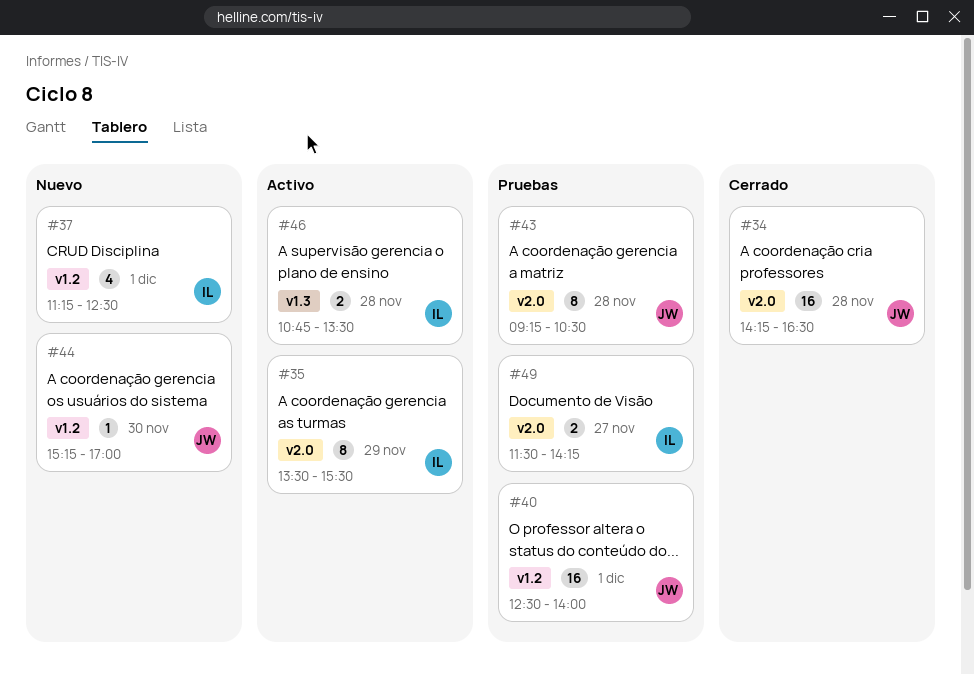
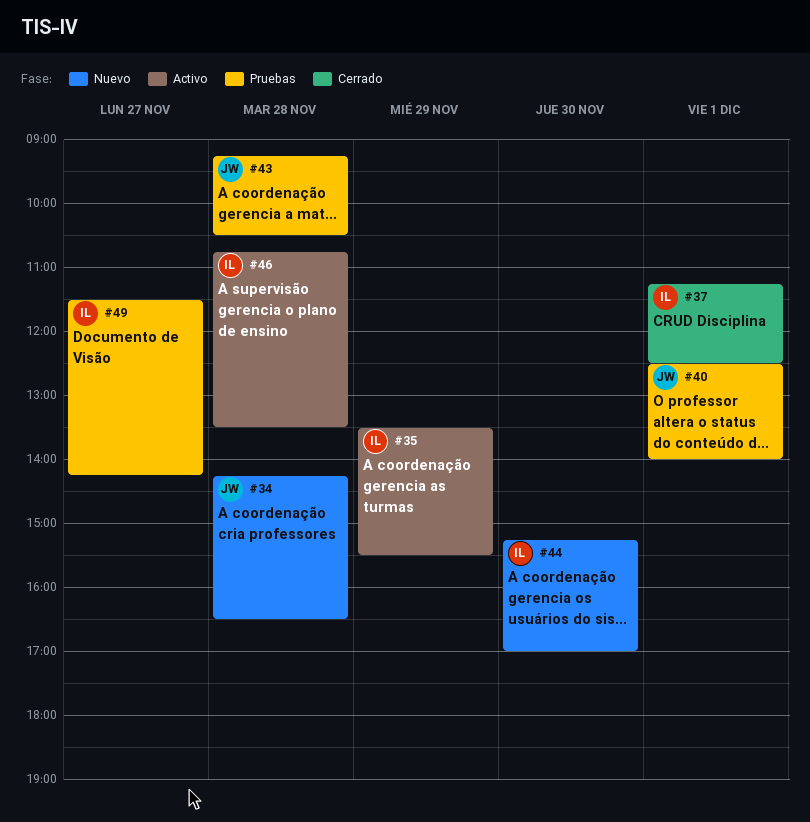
#34, status: Cerrado -> Nuevo
#37, status: Nuevo -> Cerrado
#44, owner: JW -> IL

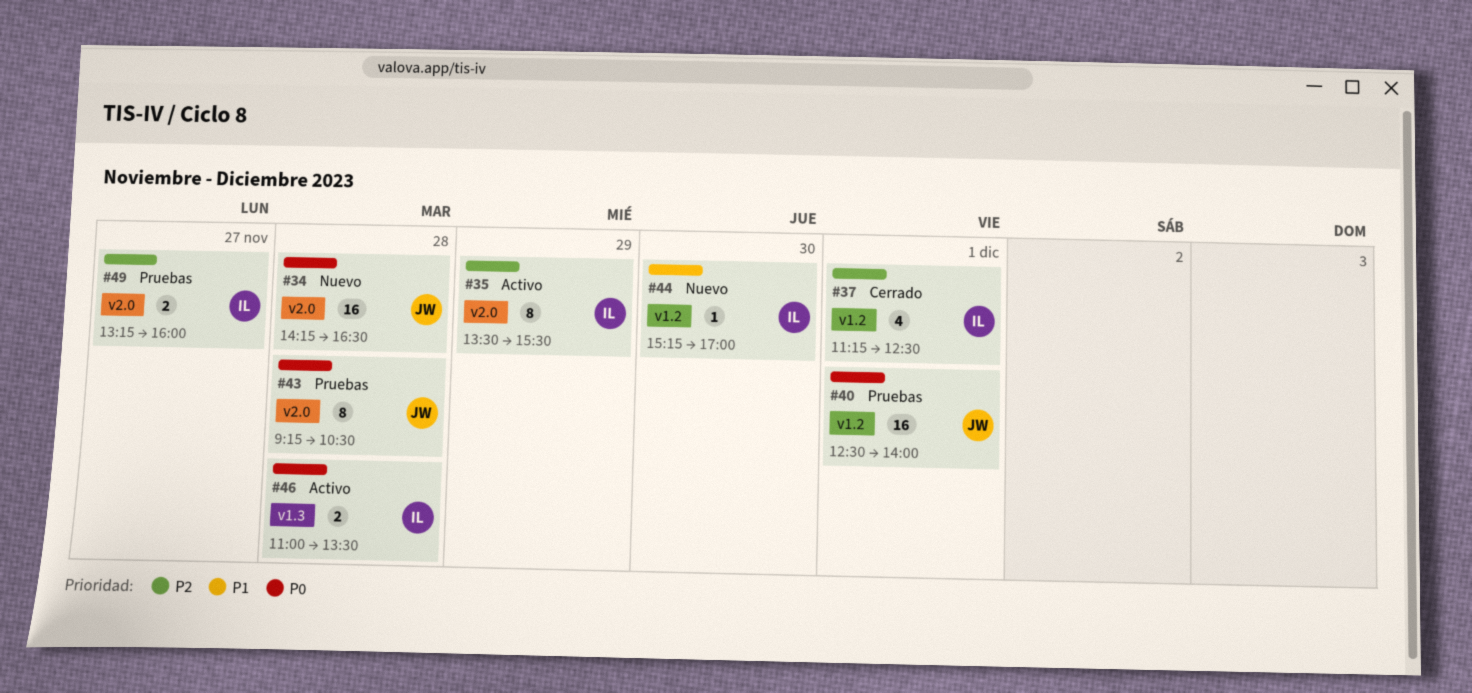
#46, begins: 10:45 -> 11:00
#49, begins: 11:30 -> 13:15
#49, ends: 14:15 -> 16:00

